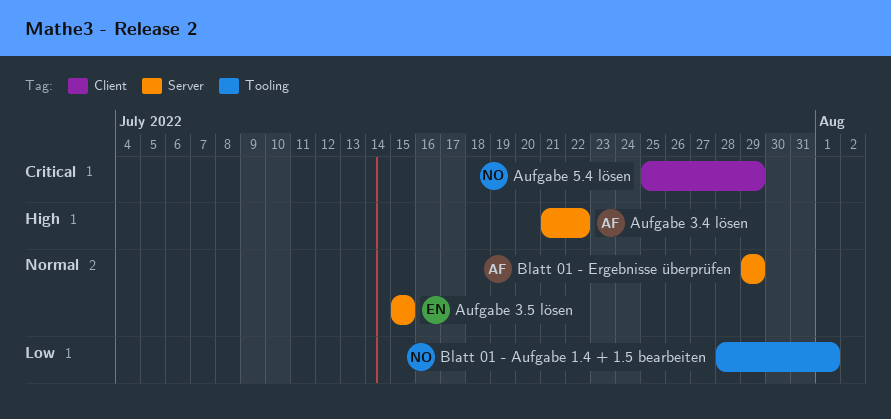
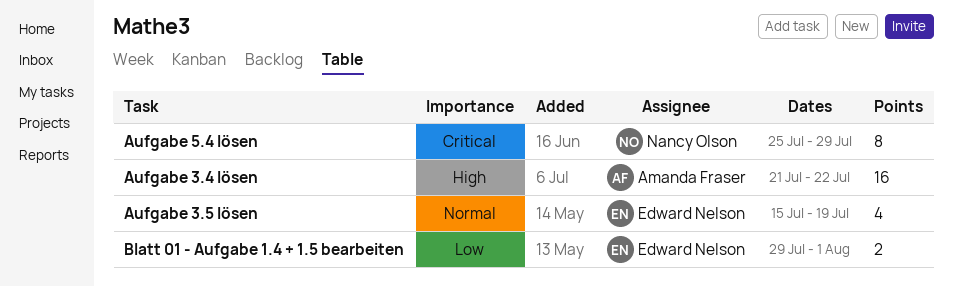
Aufgabe 3.5 lösen, due: Jul 15 -> Jul 19
Blatt 01 - Aufgabe 1.4 + 1.5 bearbeiten, owner: Nancy Olson -> Edward Nelson
Blatt 01 - Aufgabe 1.4 + 1.5 bearbeiten, start: Jul 28 -> Jul 29
Blatt 01 - Ergebnisse überprüfen: present -> none

